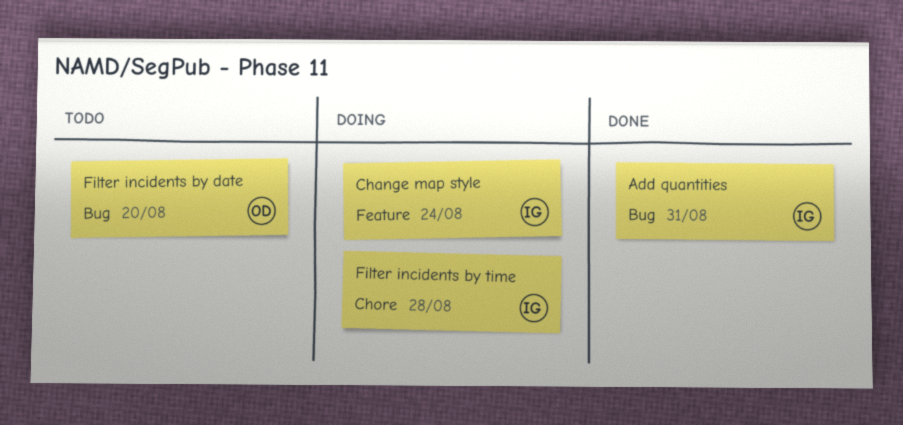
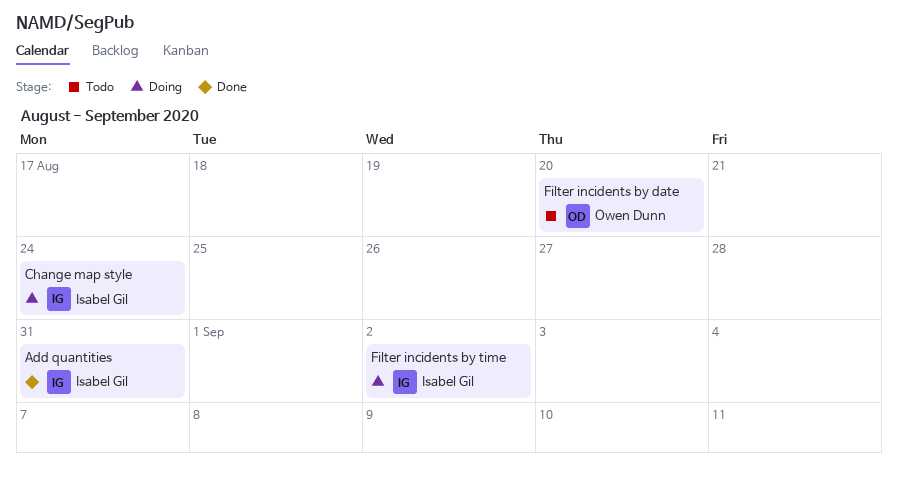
Filter incidents by time, due: Aug 28 -> Sep 2

